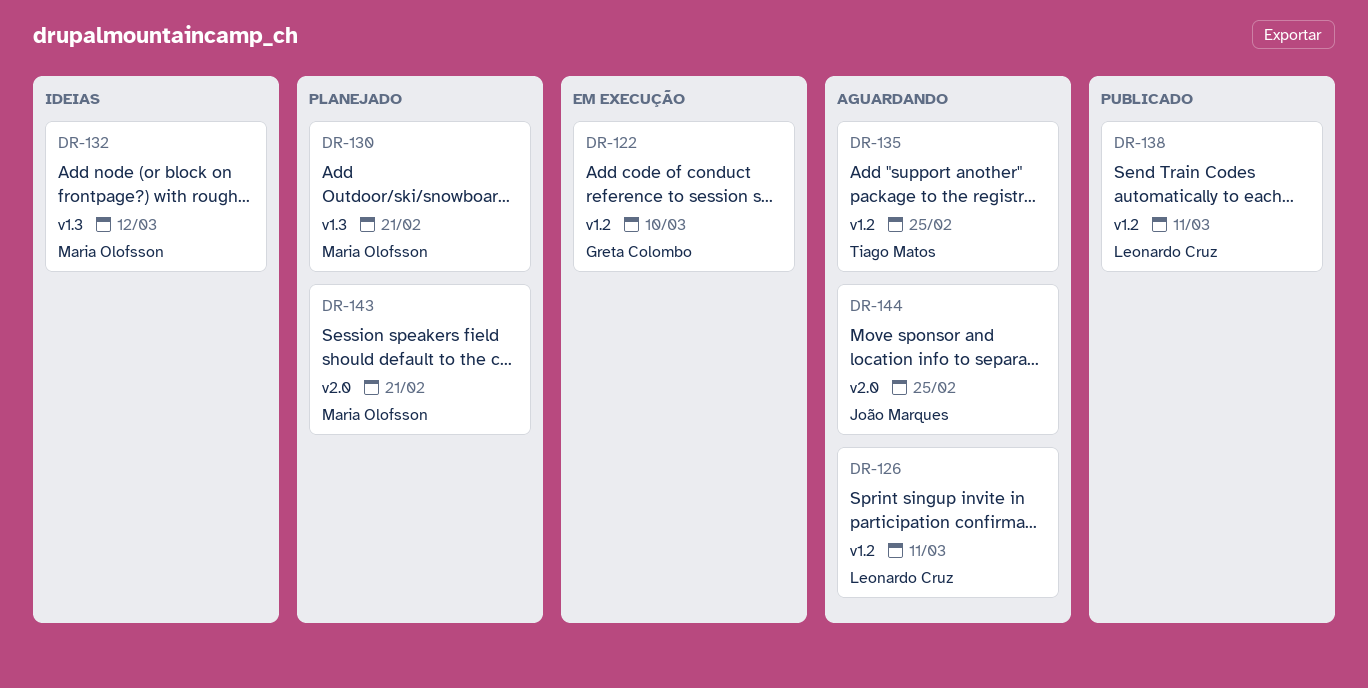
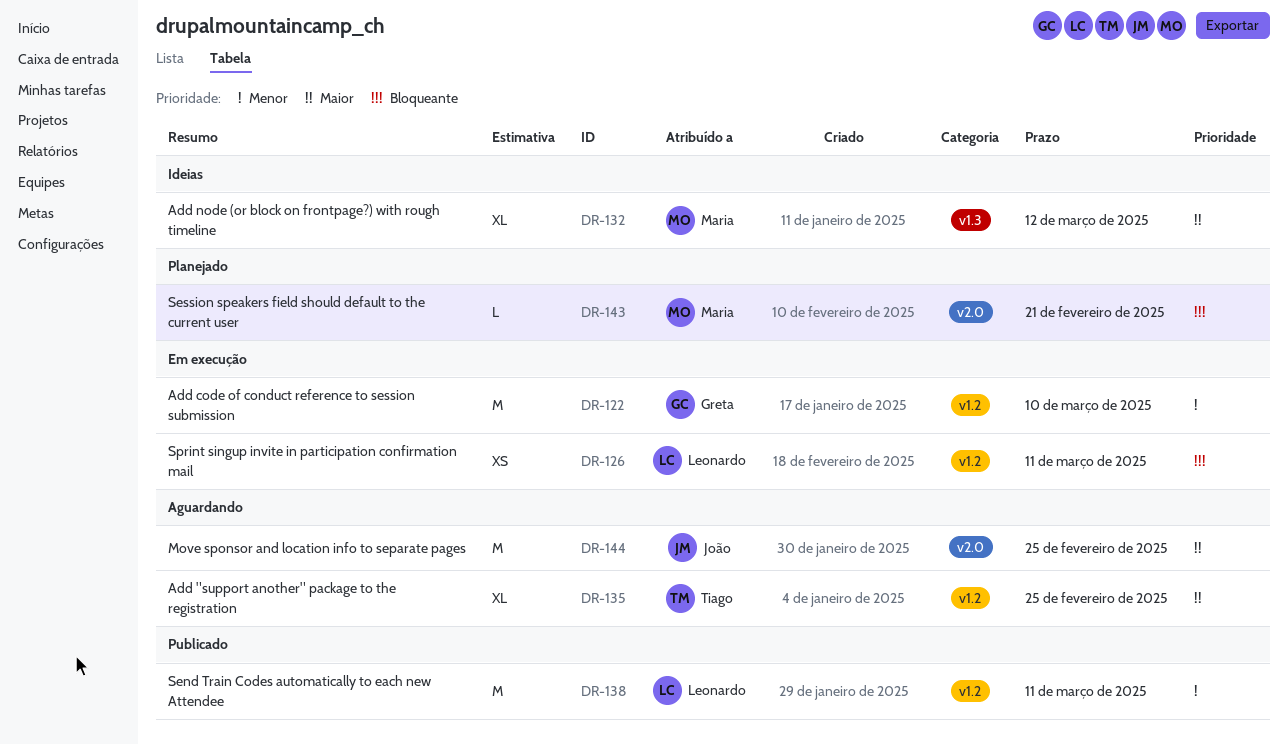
DR-126, status: Aguardando -> Em execução
DR-130: present -> none

